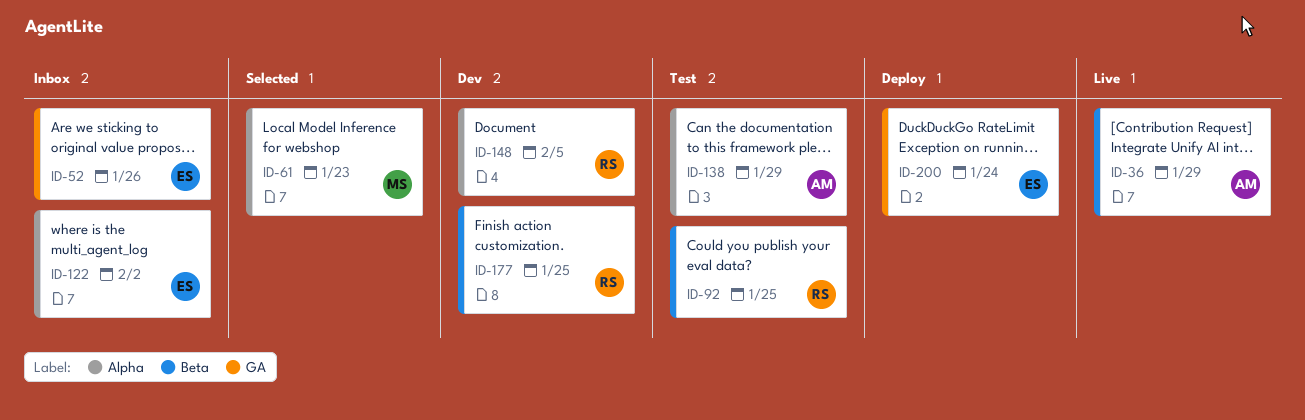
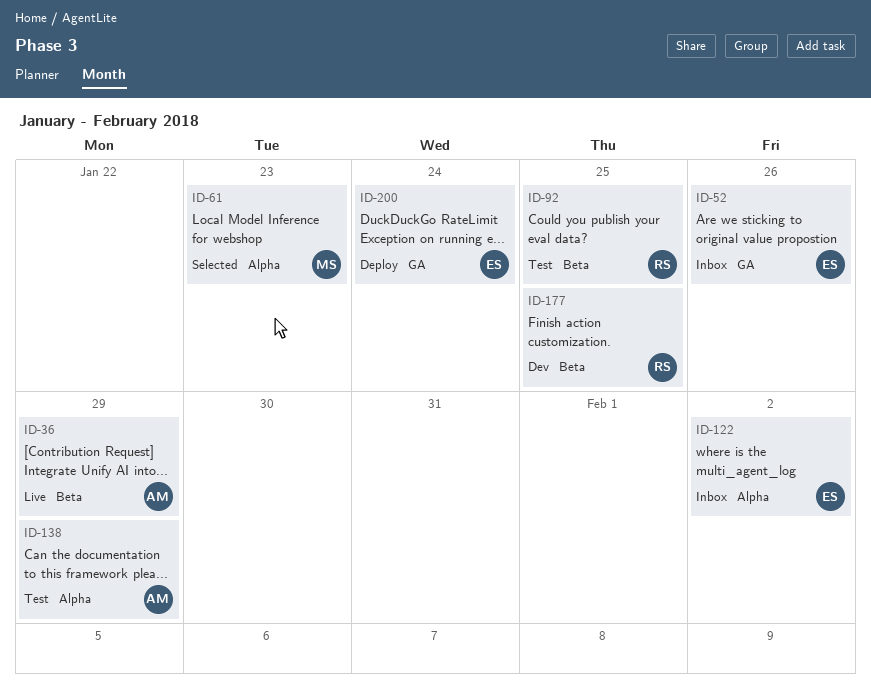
ID-148: present -> none

